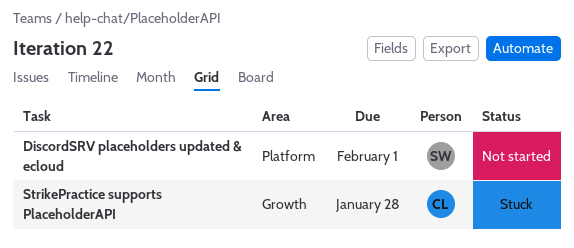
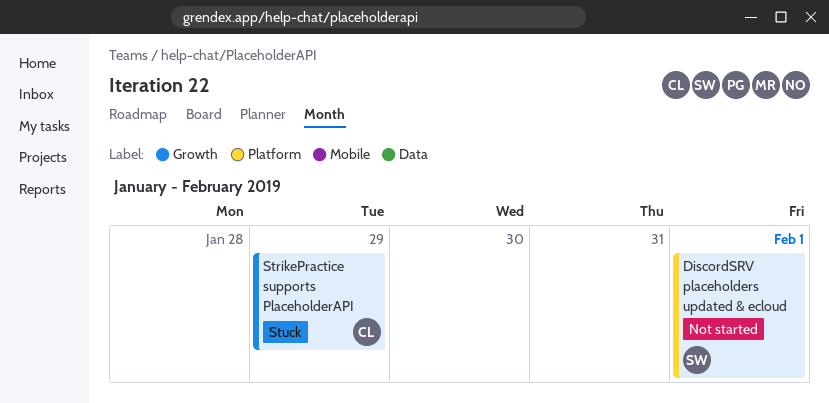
StrikePractice supports PlaceholderAPI, due: Jan 28 -> Jan 29

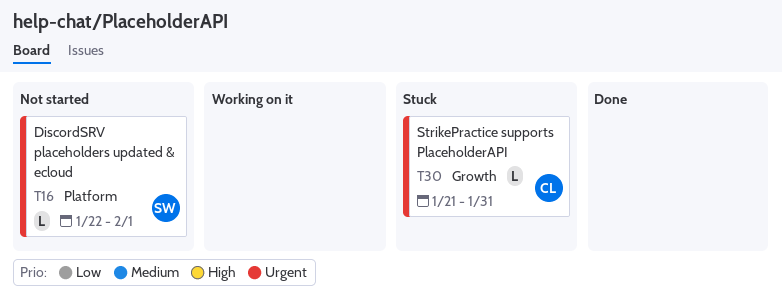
StrikePractice supports PlaceholderAPI, due: Jan 29 -> Jan 31

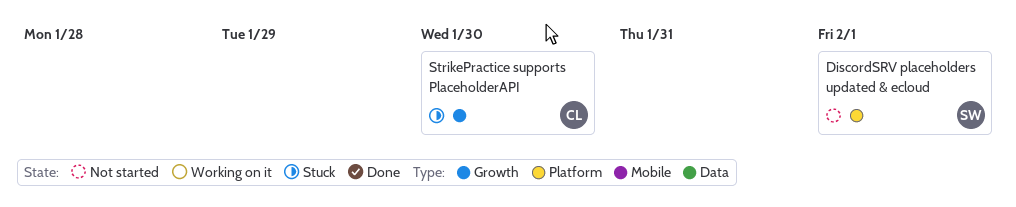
StrikePractice supports PlaceholderAPI, due: Jan 31 -> Jan 30

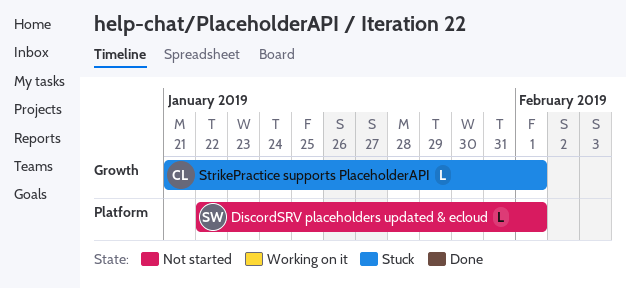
StrikePractice supports PlaceholderAPI, due: Jan 30 -> Feb 1

